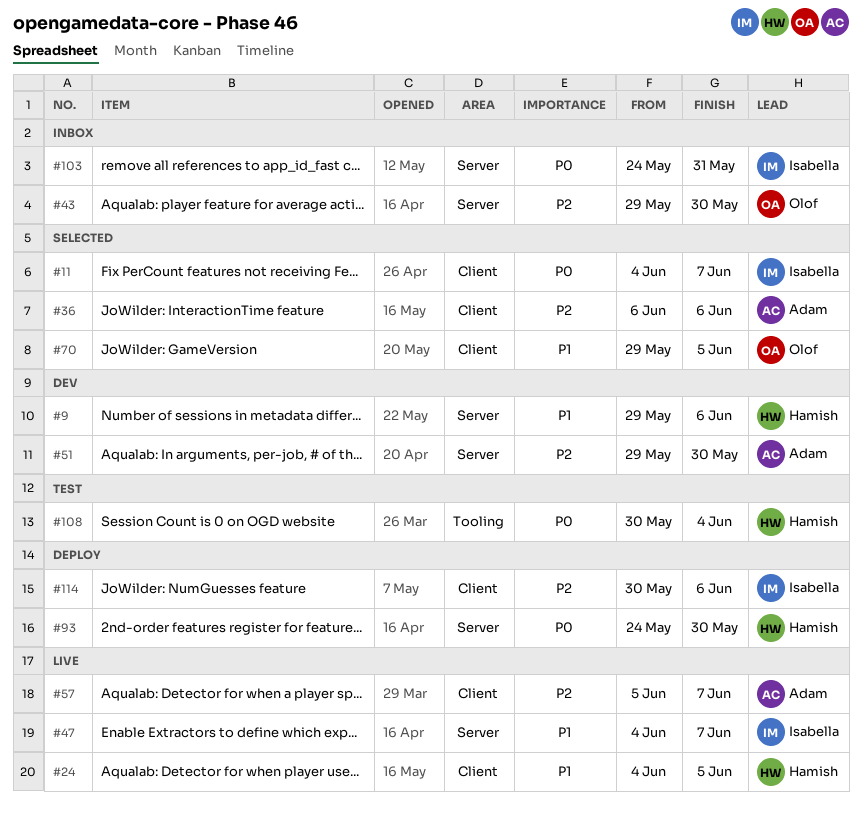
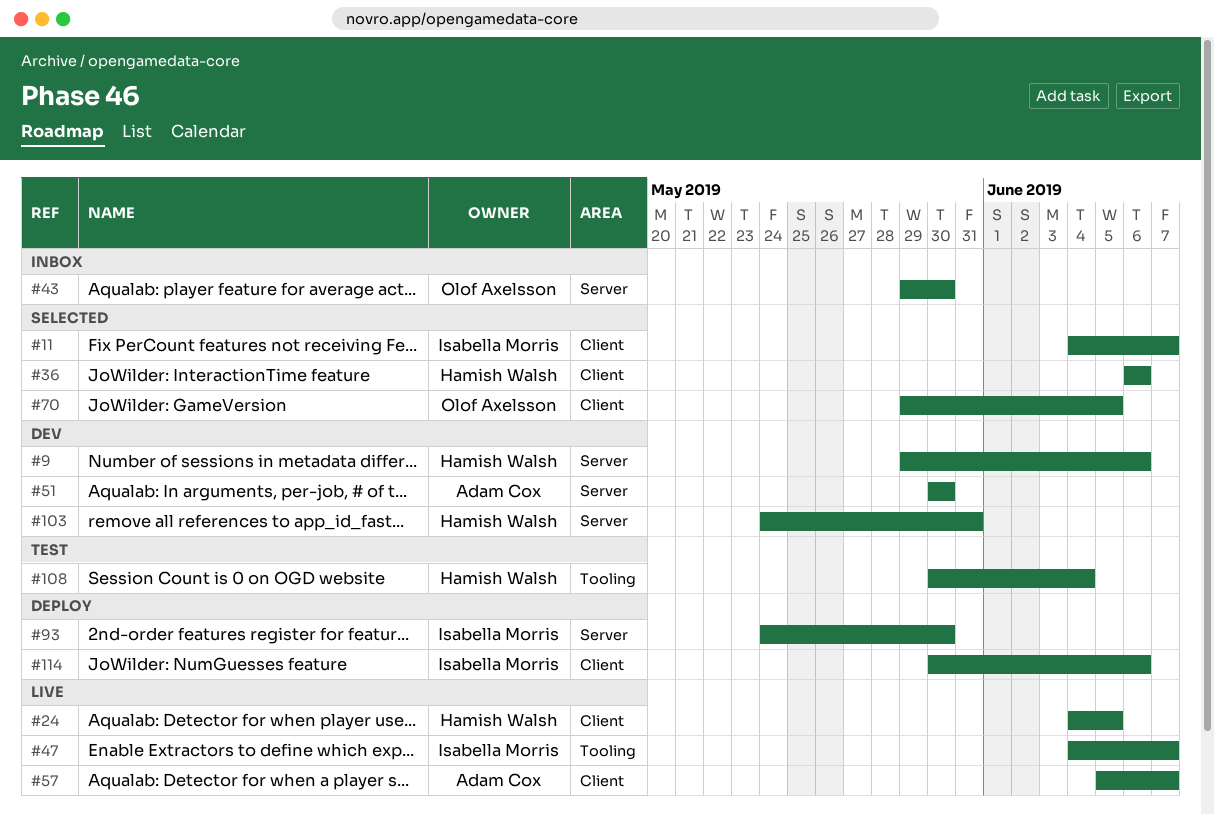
#36, owner: Adam Cox -> Hamish Walsh
#47, label: Server -> Tooling
#51, start: May 29 -> May 30
#93, owner: Hamish Walsh -> Isabella Morris
#103, status: Inbox -> Dev
#103, owner: Isabella Morris -> Hamish Walsh

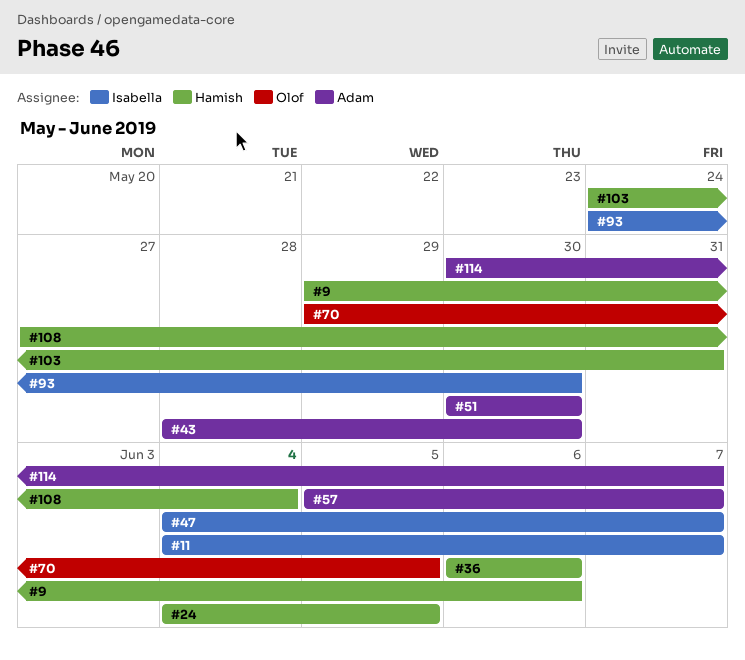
#43, owner: Olof Axelsson -> Adam Cox
#43, start: May 29 -> May 28
#108, start: May 30 -> May 27
#114, owner: Isabella Morris -> Adam Cox
#114, due: Jun 6 -> Jun 7

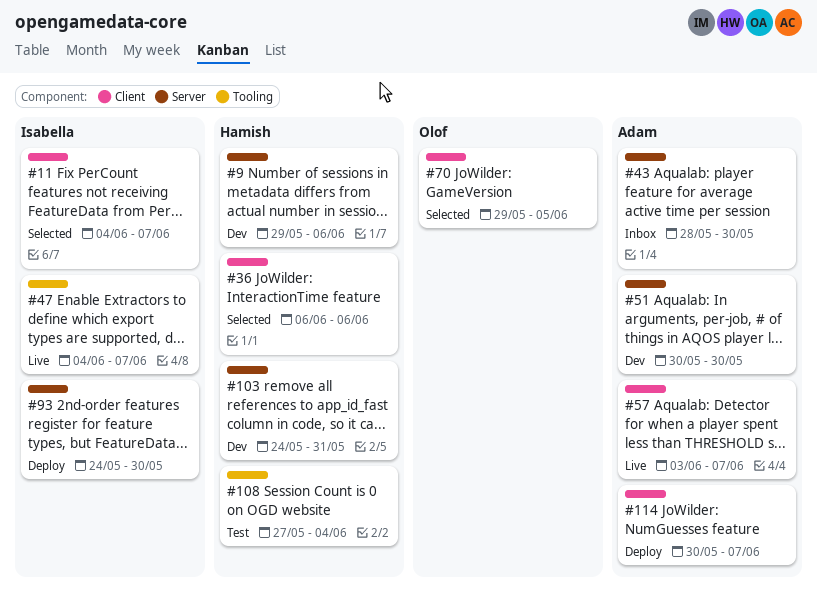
#24: present -> none
#57, start: Jun 5 -> Jun 3

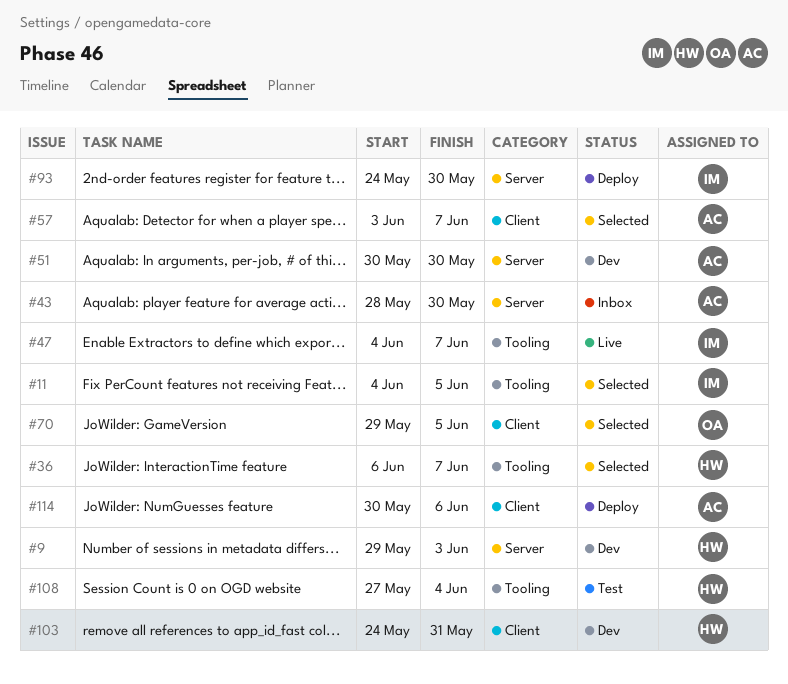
#9, due: Jun 6 -> Jun 3
#11, label: Client -> Tooling
#11, due: Jun 7 -> Jun 5
#36, label: Client -> Tooling
#36, due: Jun 6 -> Jun 7
#57, status: Live -> Selected
#103, label: Server -> Client
#114, due: Jun 7 -> Jun 6

